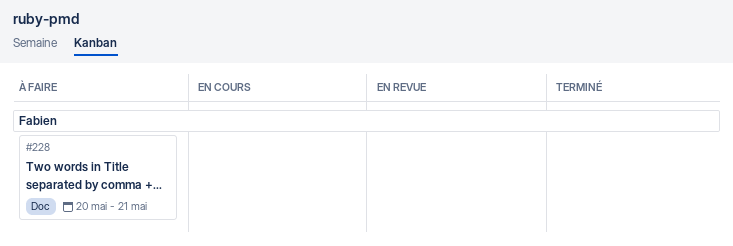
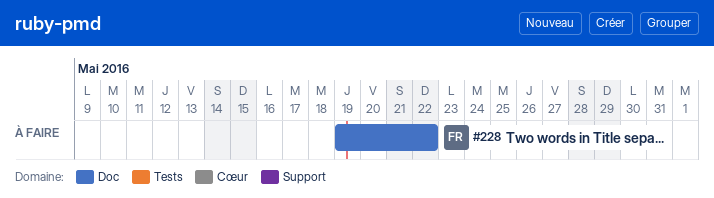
#228, start: May 20 -> May 19
#228, due: May 21 -> May 22

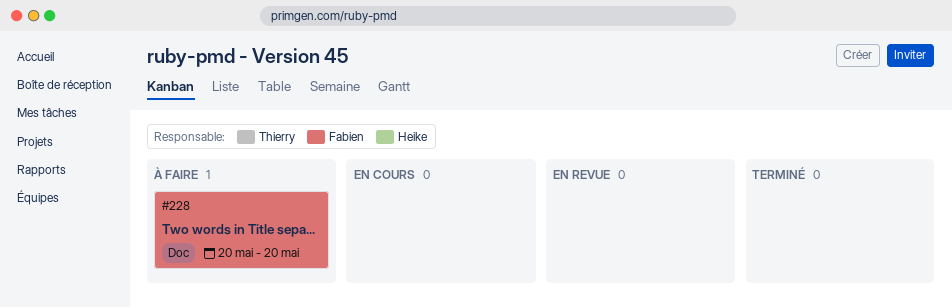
#228, start: May 19 -> May 20
#228, due: May 22 -> May 20

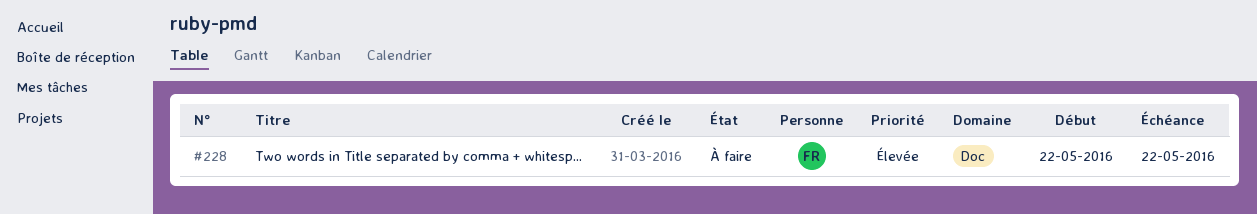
#228, start: May 20 -> May 22
#228, due: May 20 -> May 22

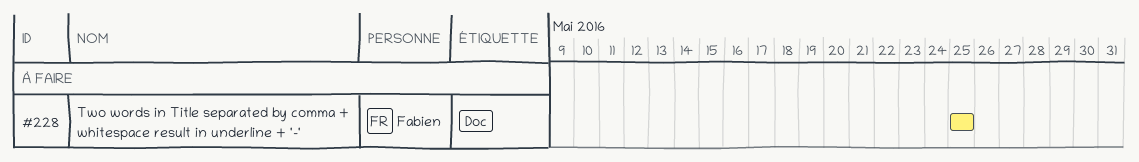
#228, start: May 22 -> May 25
#228, due: May 22 -> May 25

